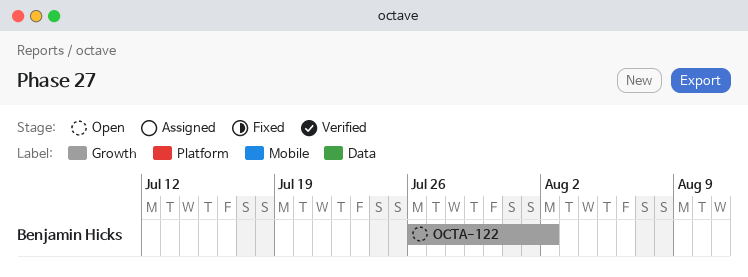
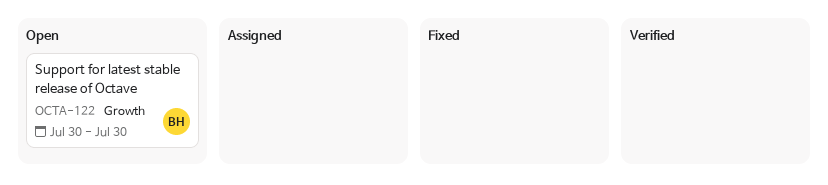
OCTA-122, start: Jul 26 -> Jul 30
OCTA-122, due: Aug 2 -> Jul 30

